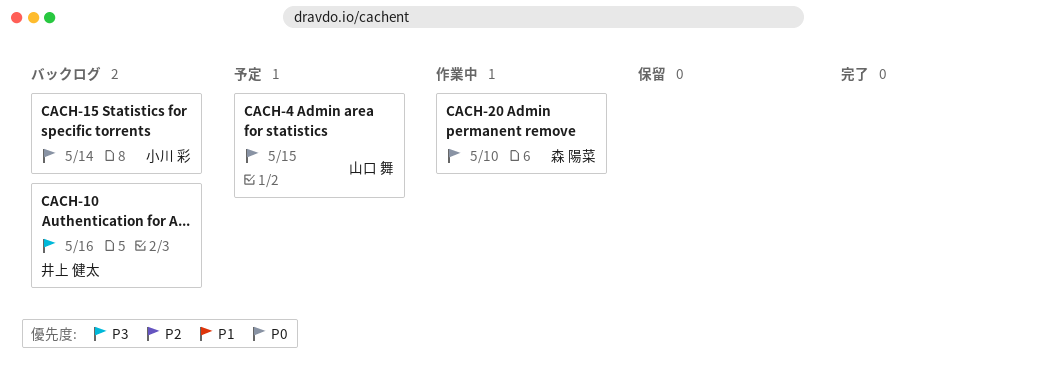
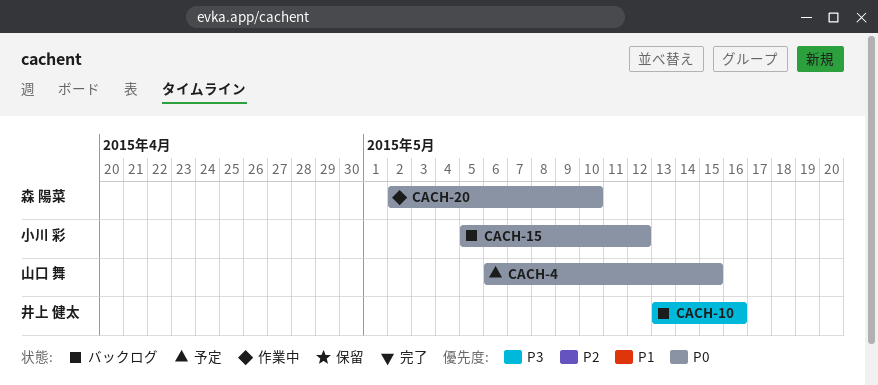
CACH-15, due: May 14 -> May 12

